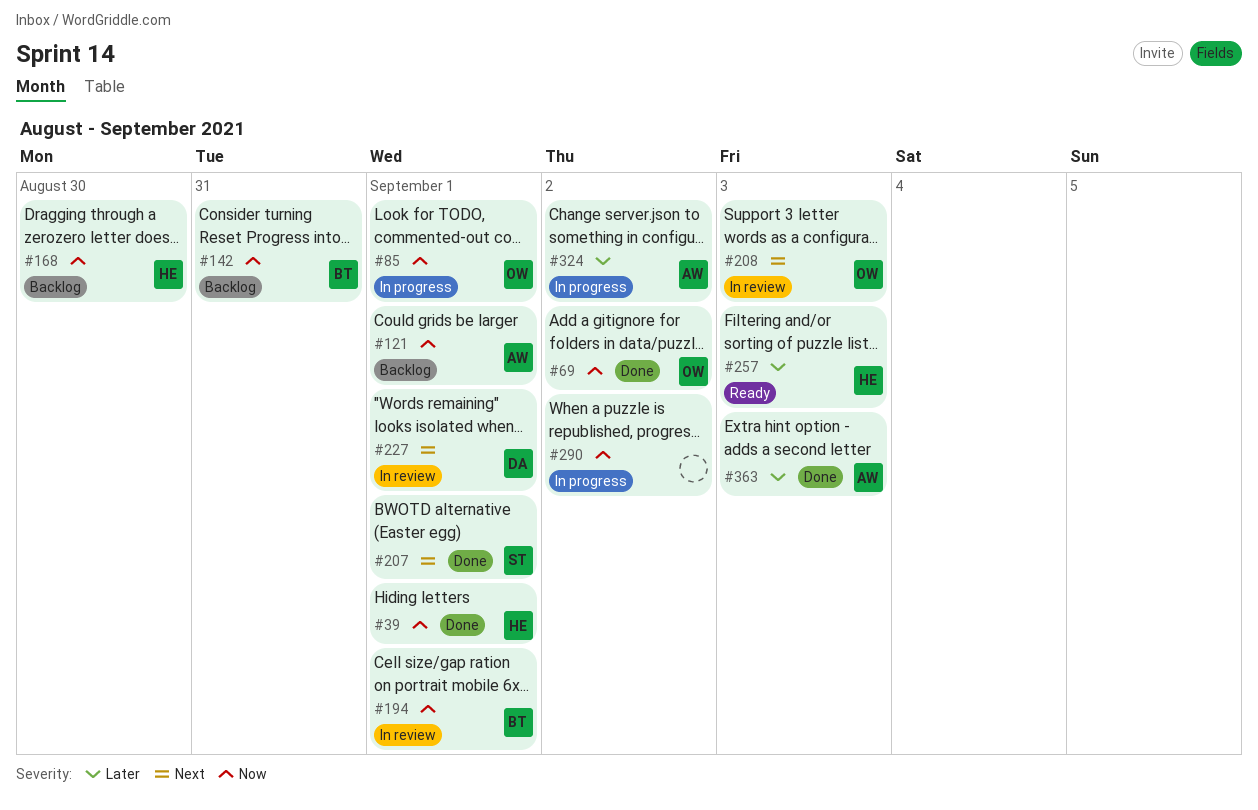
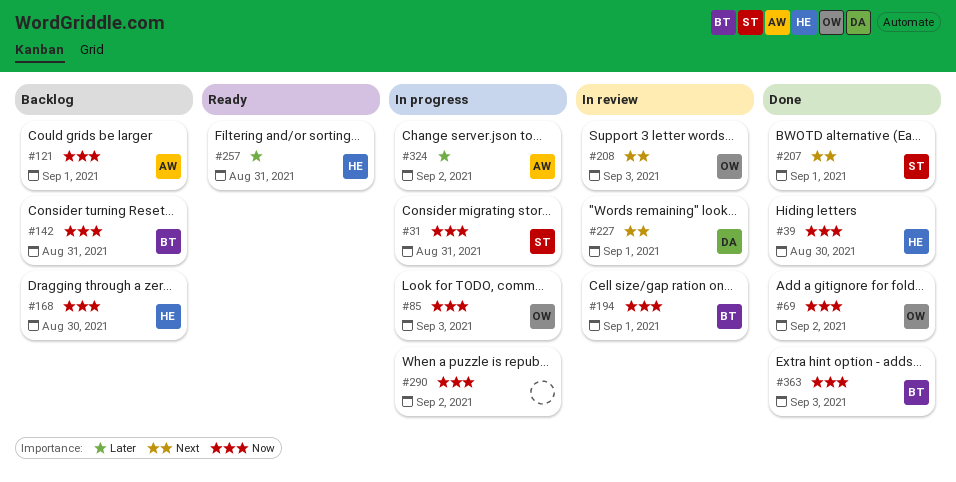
#31: none -> present
#39, due: Sep 1 -> Aug 30
#85, due: Sep 1 -> Sep 3
#257, due: Sep 3 -> Aug 31
#363, owner: AW -> BT
#363, priority: Later -> Now

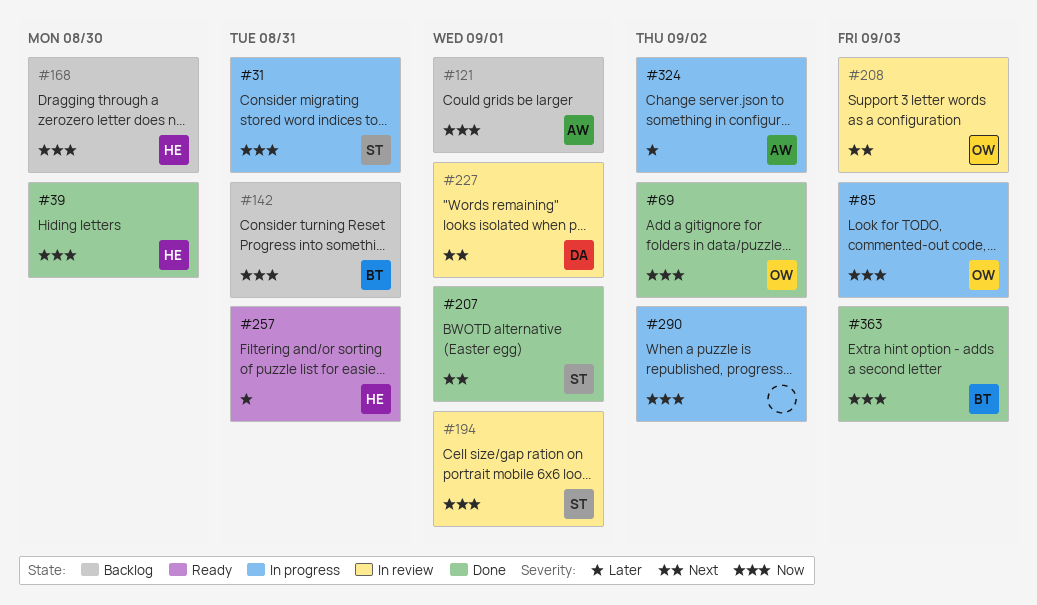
#194, owner: BT -> ST

